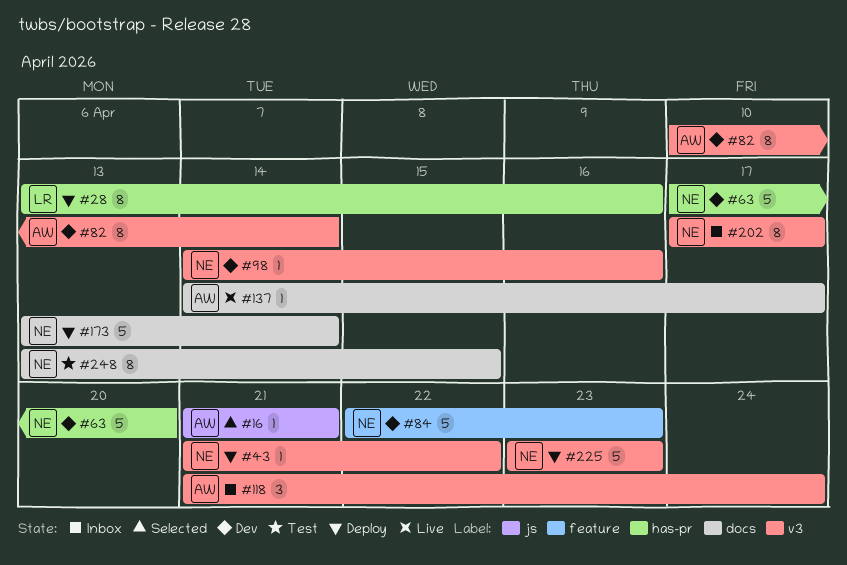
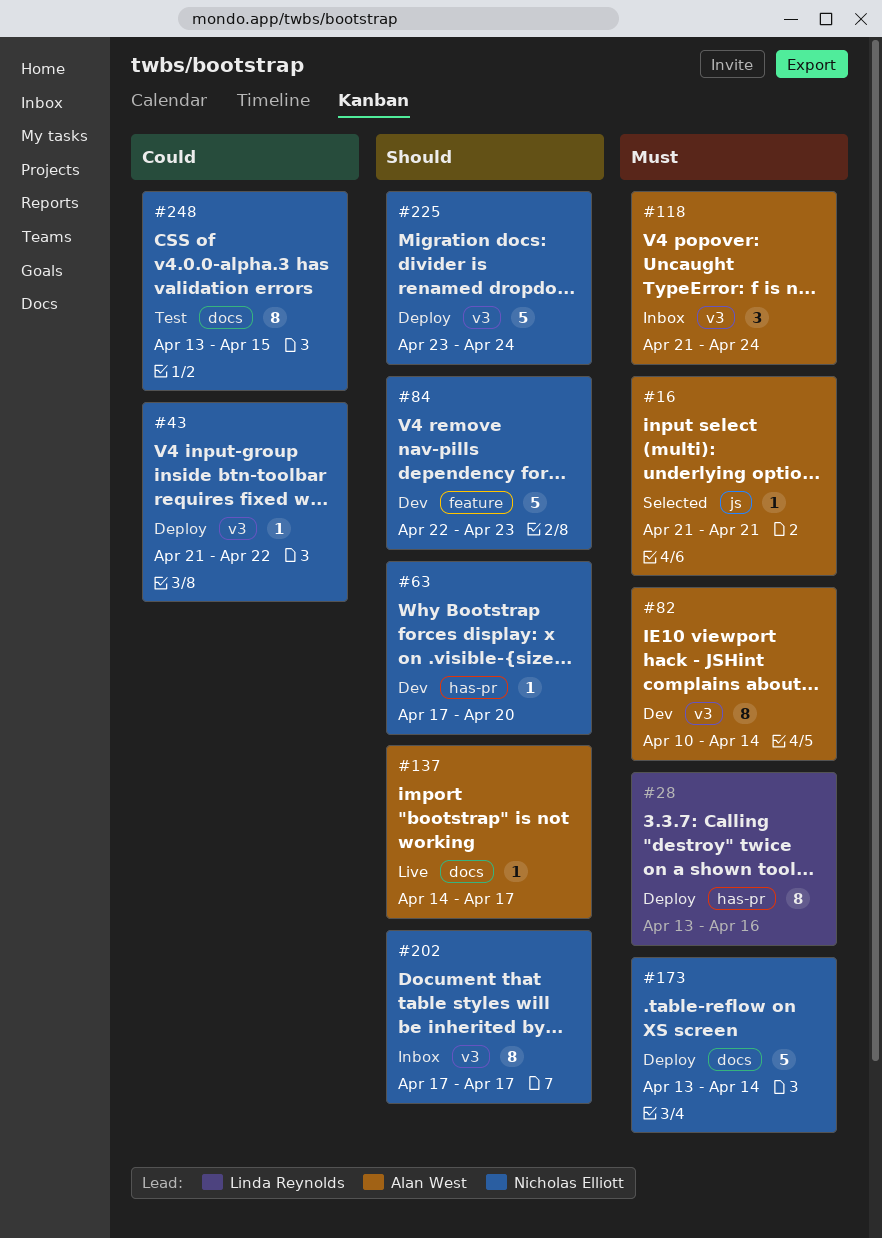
#63, estimate: 5 -> 1
#98: present -> none
#225, due: Apr 23 -> Apr 24

